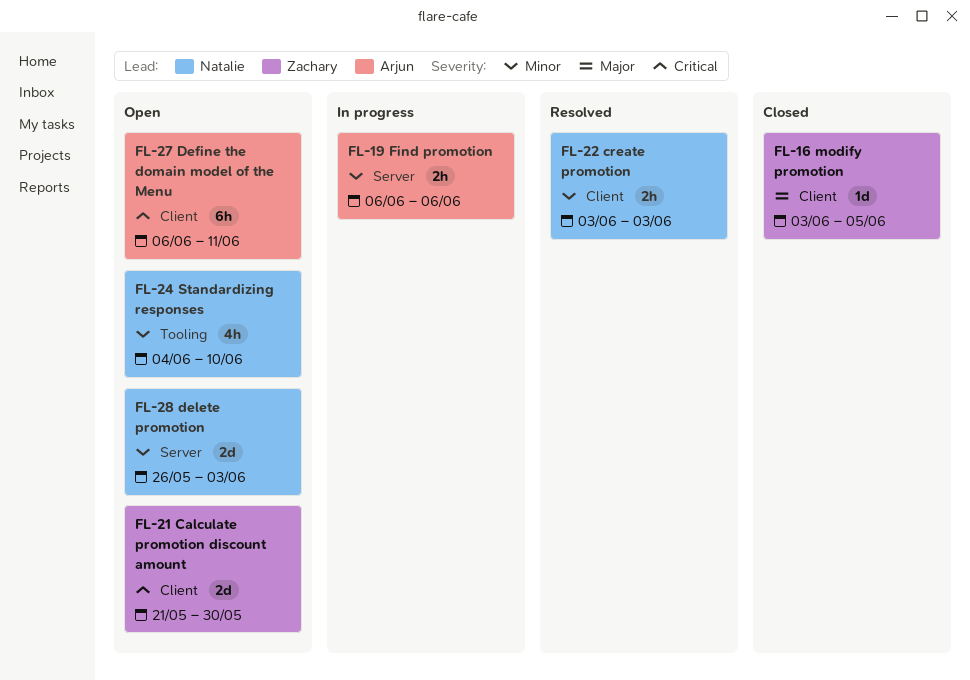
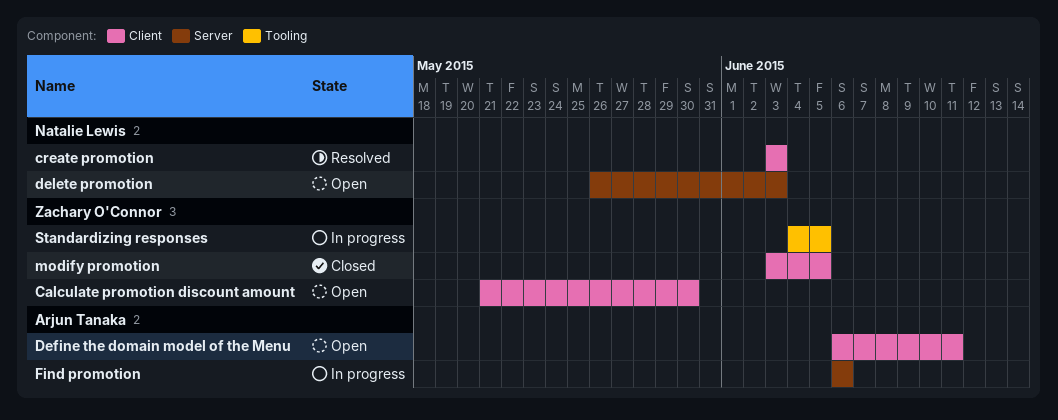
Standardizing responses, status: Open -> In progress
Standardizing responses, owner: Natalie Lewis -> Zachary O'Connor
Standardizing responses, due: Jun 10 -> Jun 5

